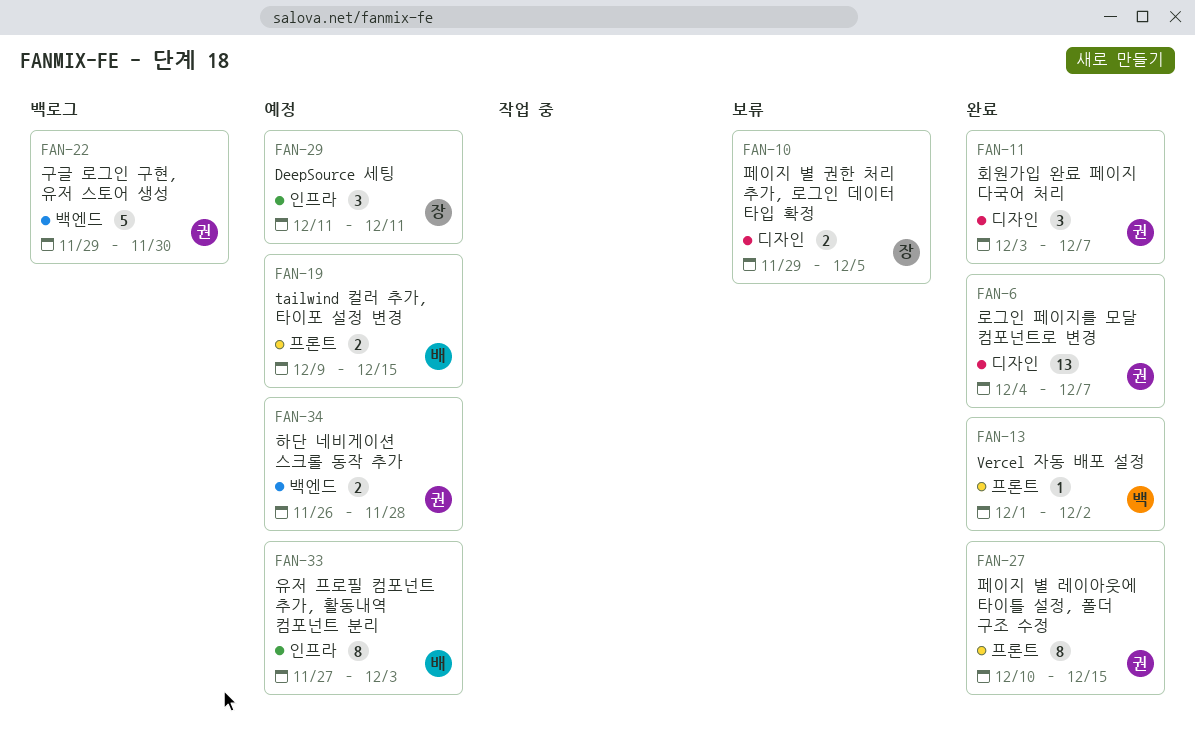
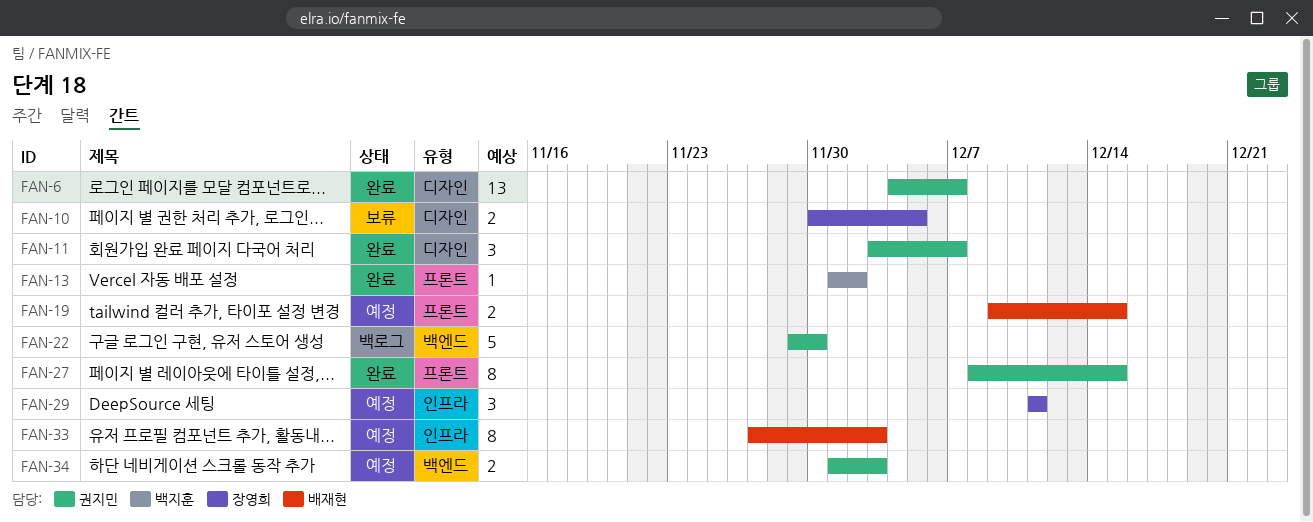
FAN-10, start: Nov 29 -> Nov 30
FAN-27, start: Dec 10 -> Dec 8
FAN-34, start: Nov 26 -> Dec 1
FAN-34, due: Nov 28 -> Dec 3

